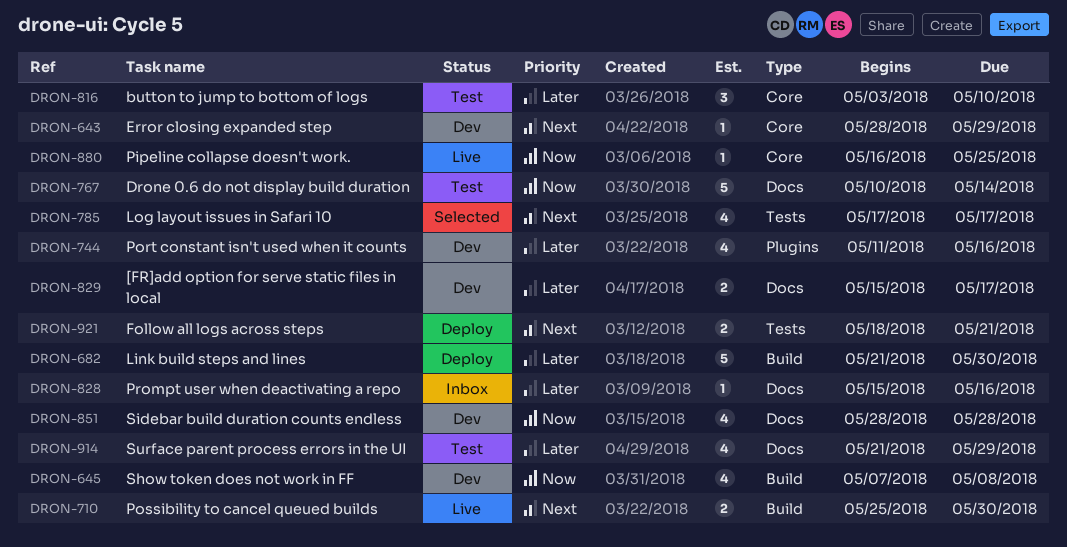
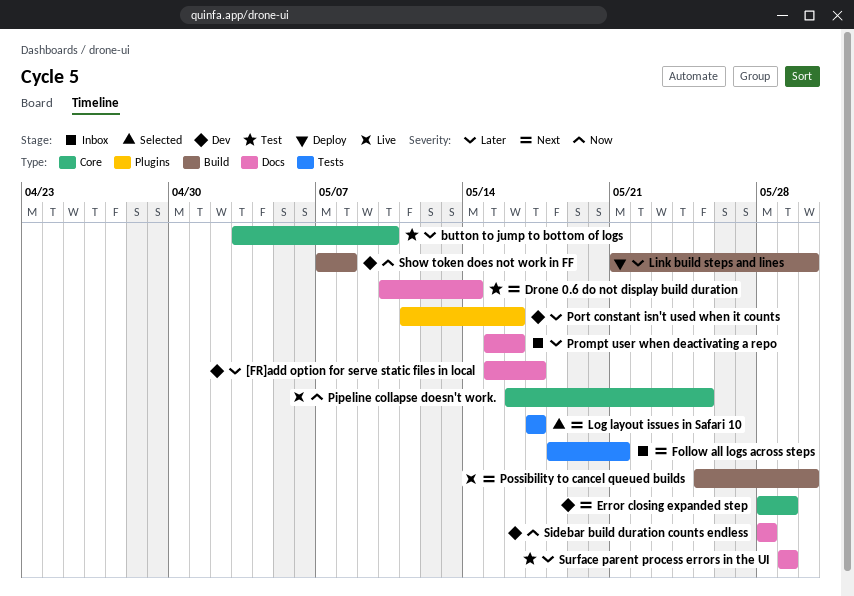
Drone 0.6 do not display build duration, priority: Now -> Next
Follow all logs across steps, status: Deploy -> Inbox
Surface parent process errors in the UI, start: May 21 -> May 29

